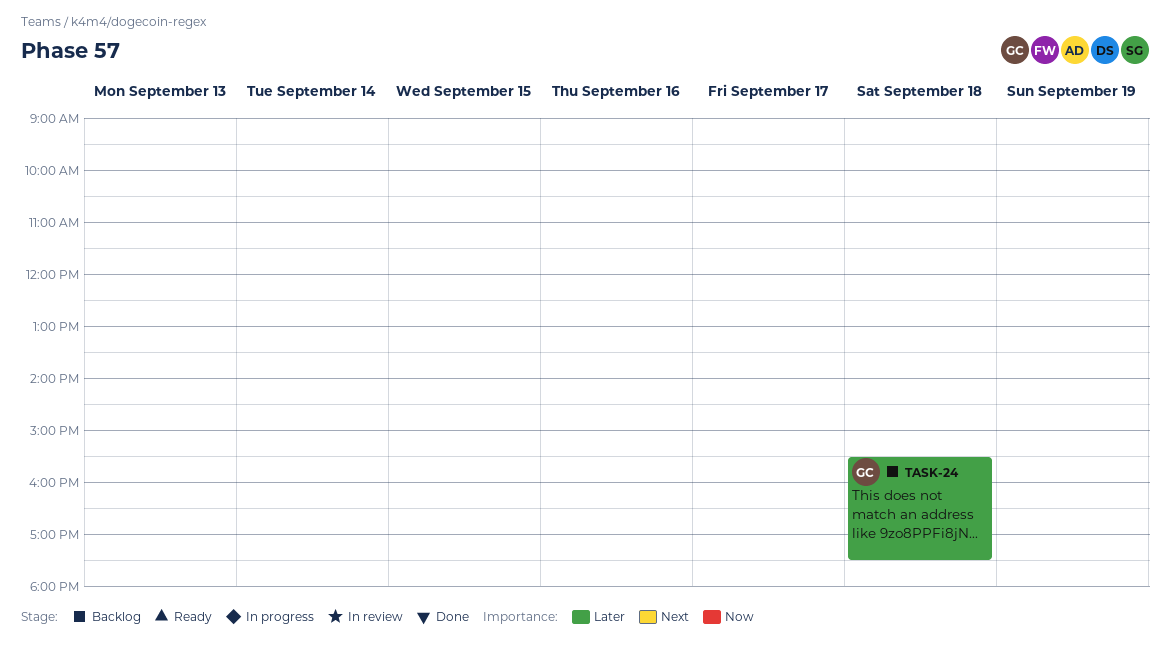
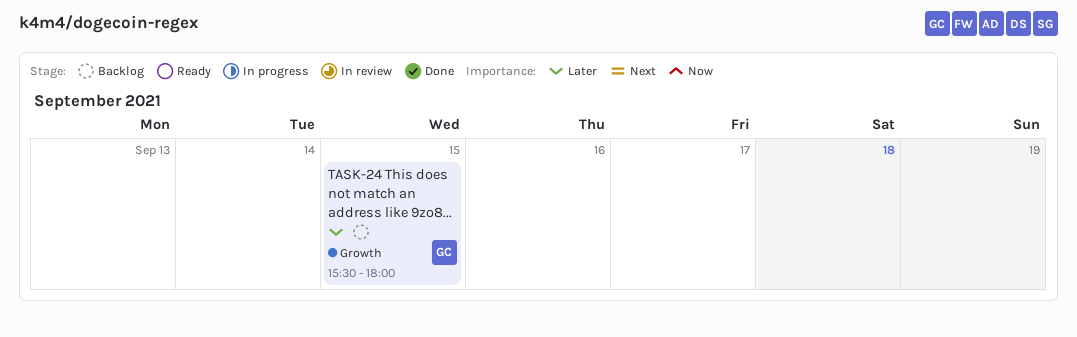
TASK-24, day: Sep 18 -> Sep 15
TASK-24, ends: 17:30 -> 18:00

